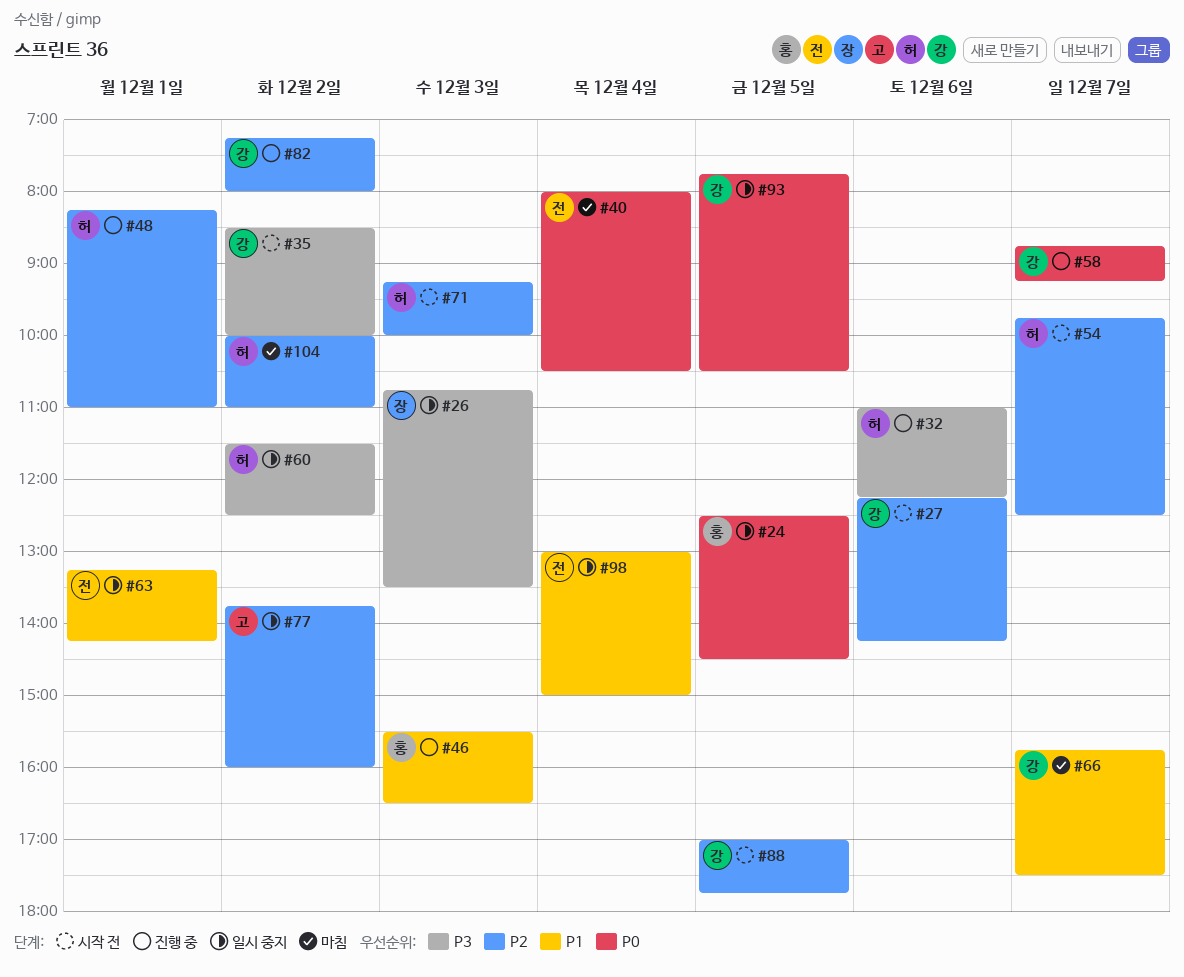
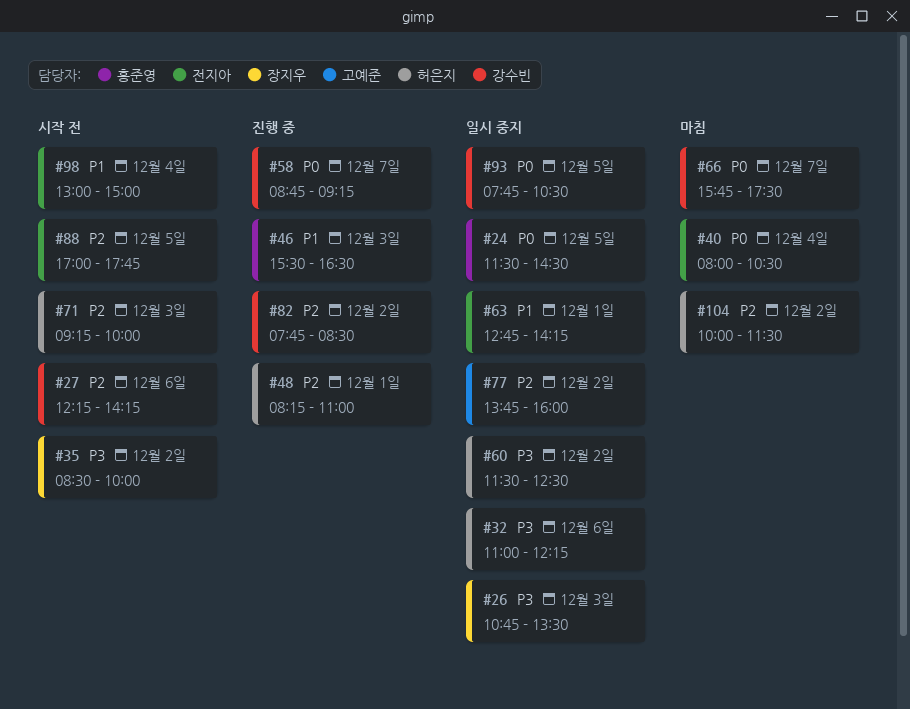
#24, begins: 12:30 -> 11:30
#32, status: 진행 중 -> 일시 중지
#35, owner: 강수빈 -> 장지우
#54: present -> none
#63, begins: 13:15 -> 12:45
#66, priority: P1 -> P0
#82, begins: 07:15 -> 07:45
#82, ends: 08:00 -> 08:30
#88, owner: 강수빈 -> 전지아
#98, status: 일시 중지 -> 시작 전
#104, ends: 11:00 -> 11:30

